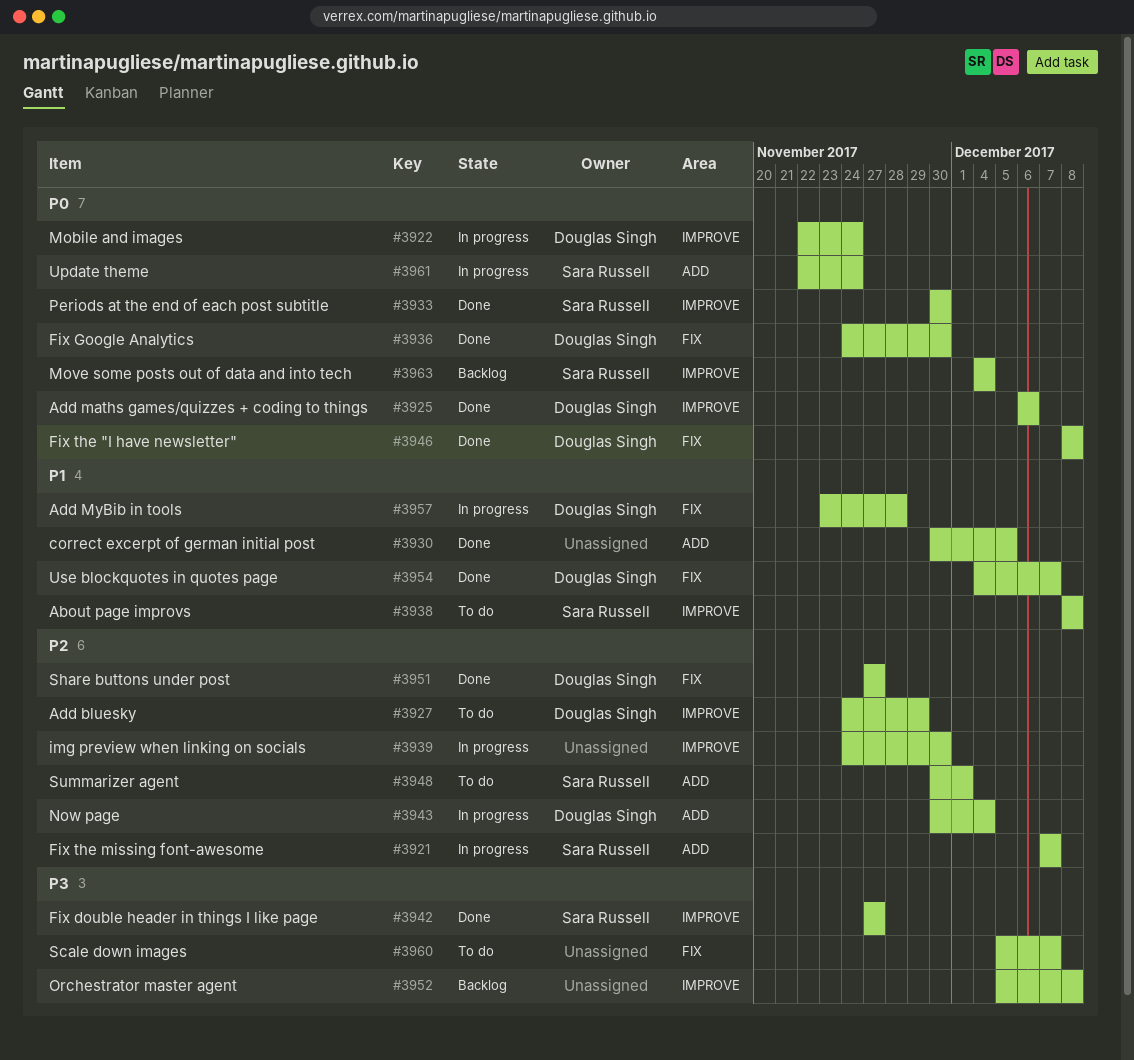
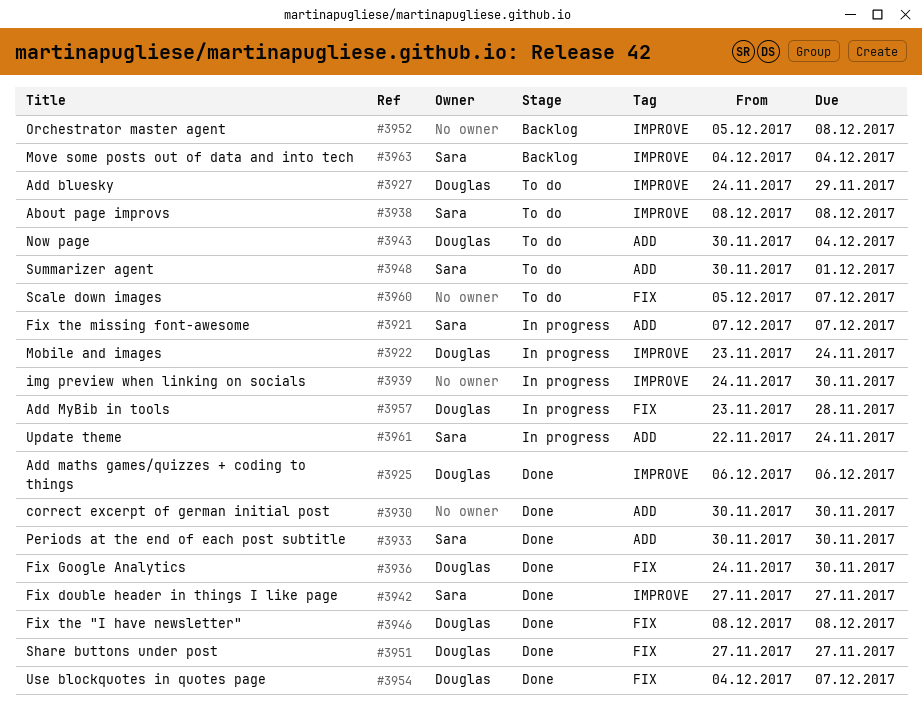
#3922, start: Nov 22 -> Nov 23
#3930, due: Dec 5 -> Nov 30
#3933, label: IMPROVE -> ADD
#3943, status: In progress -> To do

